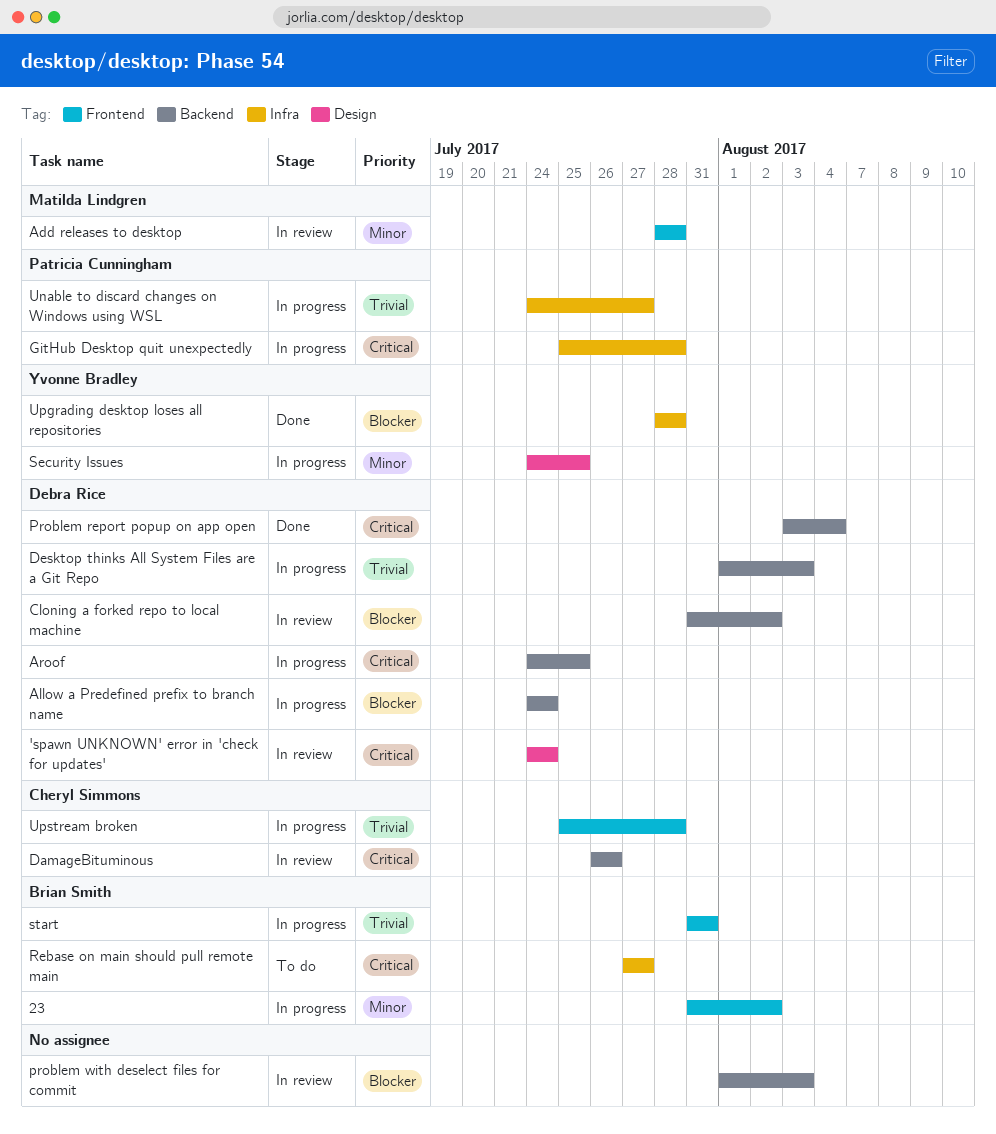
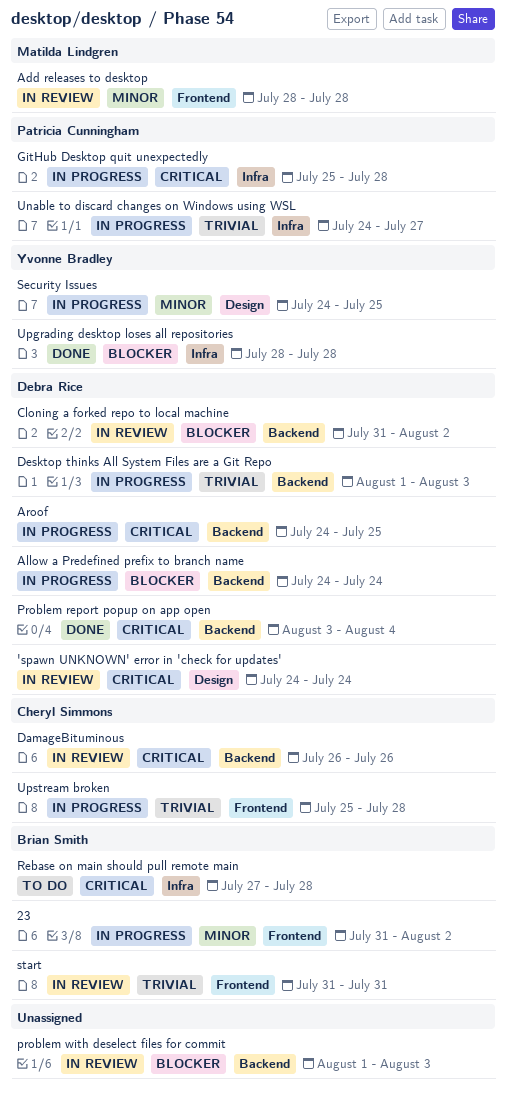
Rebase on main should pull remote main, due: Jul 27 -> Jul 28
start, status: In progress -> In review

